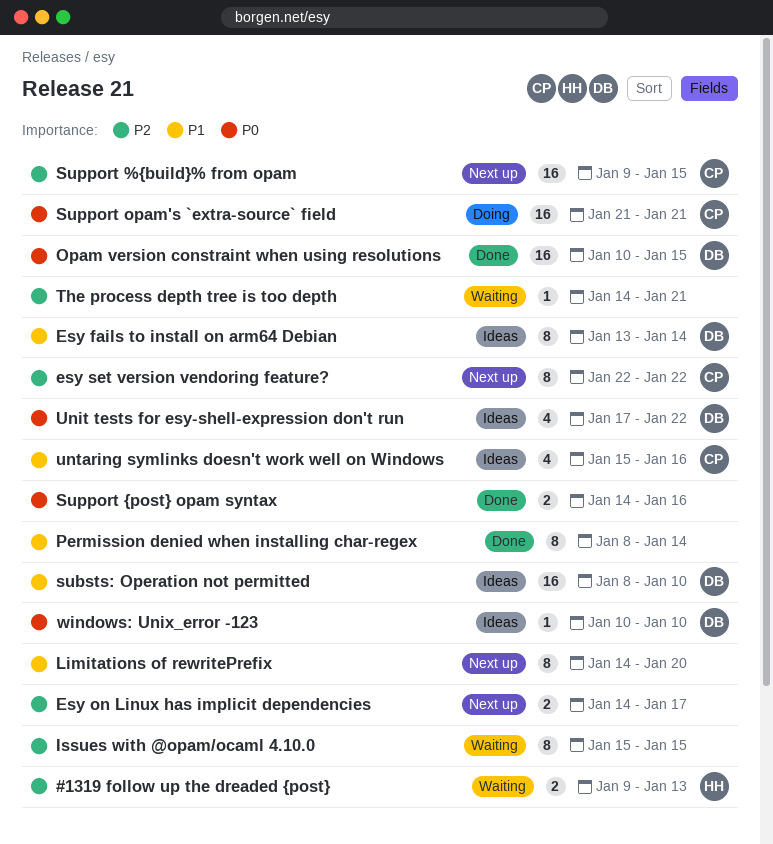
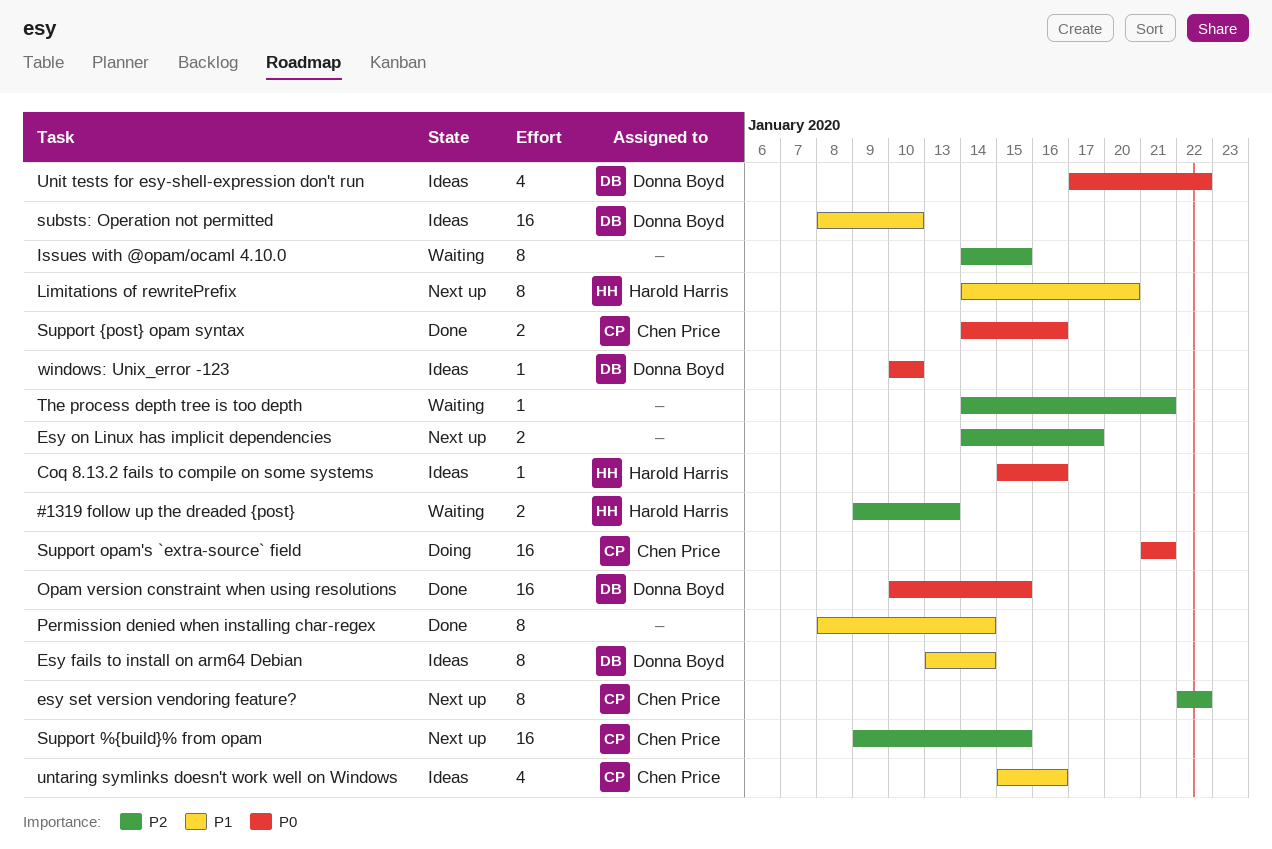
Coq 8.13.2 fails to compile on some systems: none -> present
Issues with @opam/ocaml 4.10.0, start: Jan 15 -> Jan 14
Limitations of rewritePrefix, owner: none -> Harold Harris
Support {post} opam syntax, owner: none -> Chen Price

